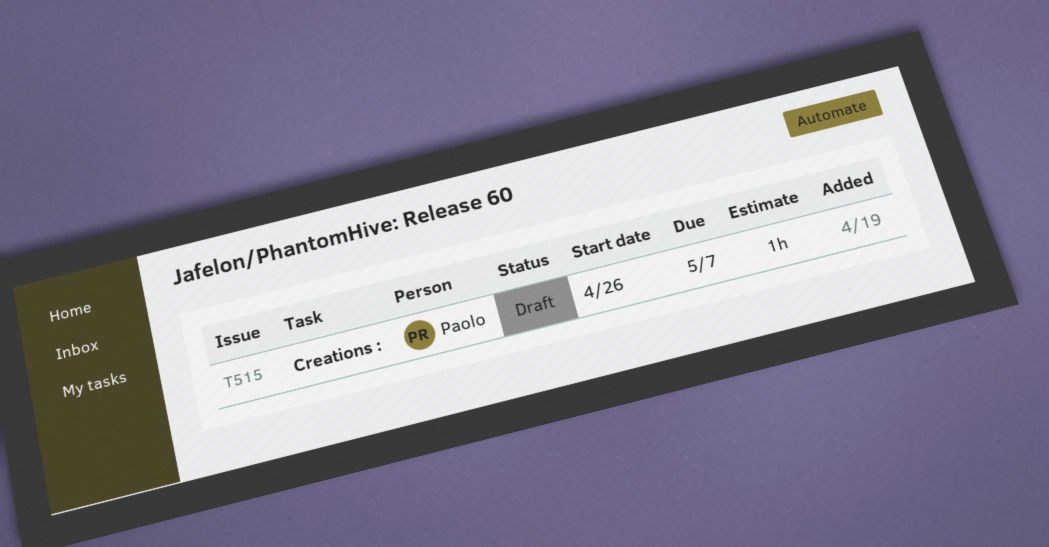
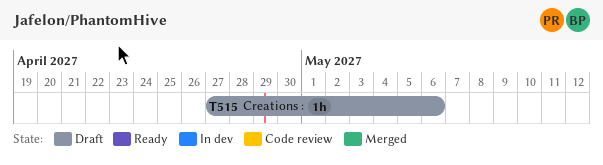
T515, start: Apr 26 -> Apr 27
T515, due: May 7 -> May 6

